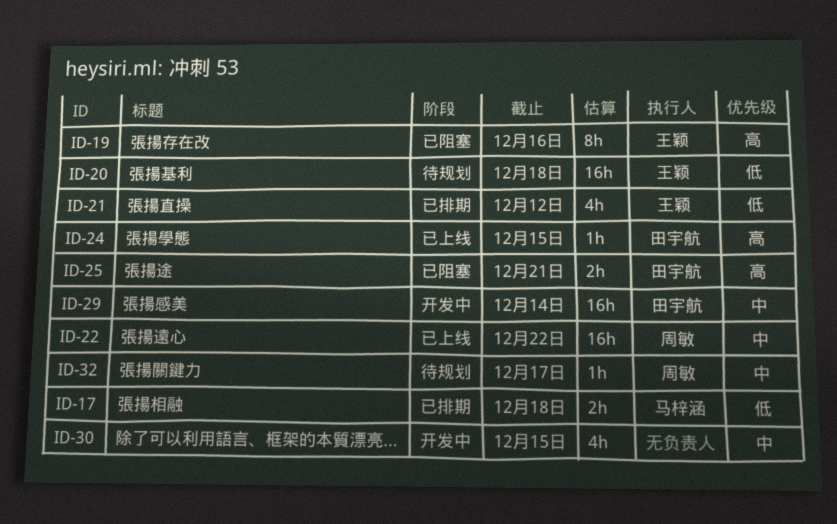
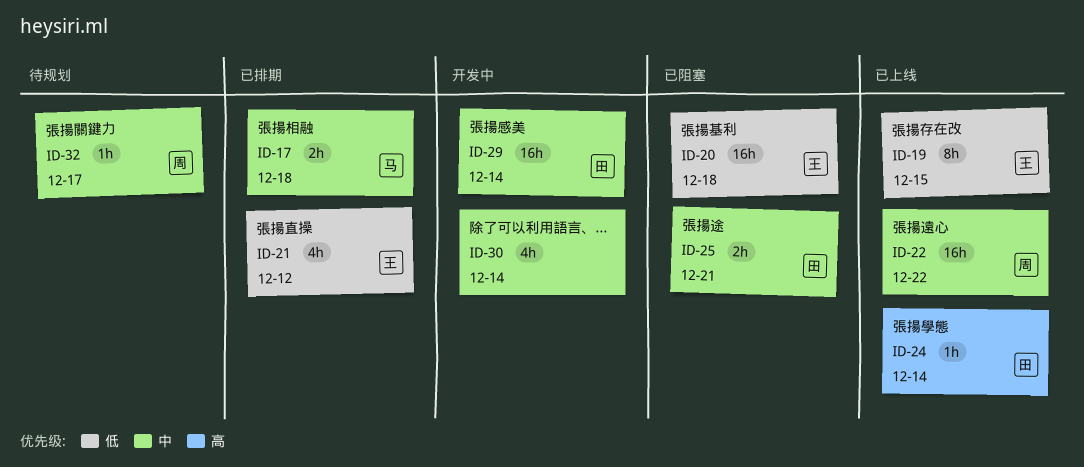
ID-17, priority: 低 -> 中
ID-19, status: 已阻塞 -> 已上线
ID-19, priority: 高 -> 低
ID-19, due: Dec 16 -> Dec 15
ID-20, status: 待规划 -> 已阻塞
ID-24, due: Dec 15 -> Dec 14
ID-25, priority: 高 -> 中
ID-30, due: Dec 15 -> Dec 14

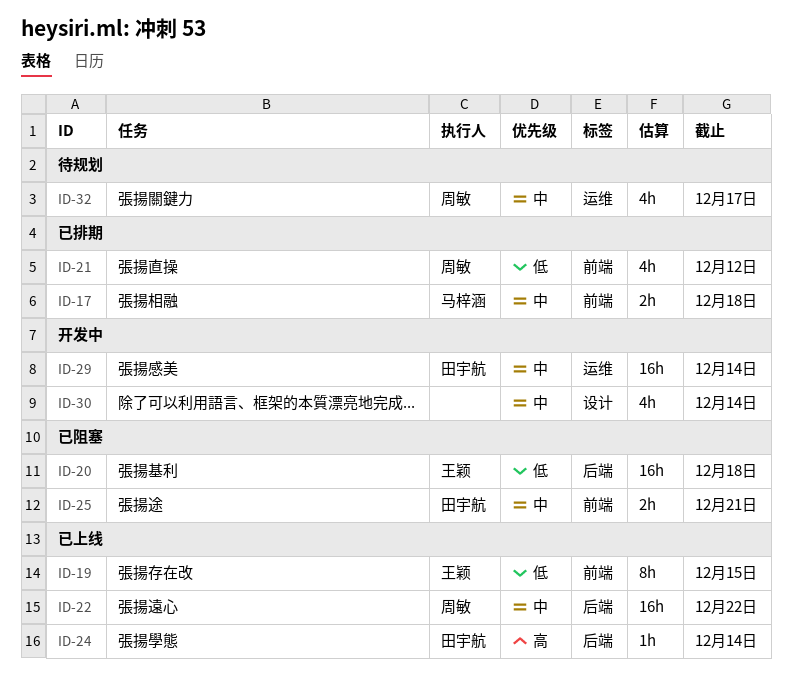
ID-21, owner: 王颖 -> 周敏
ID-32, estimate: 1h -> 4h

